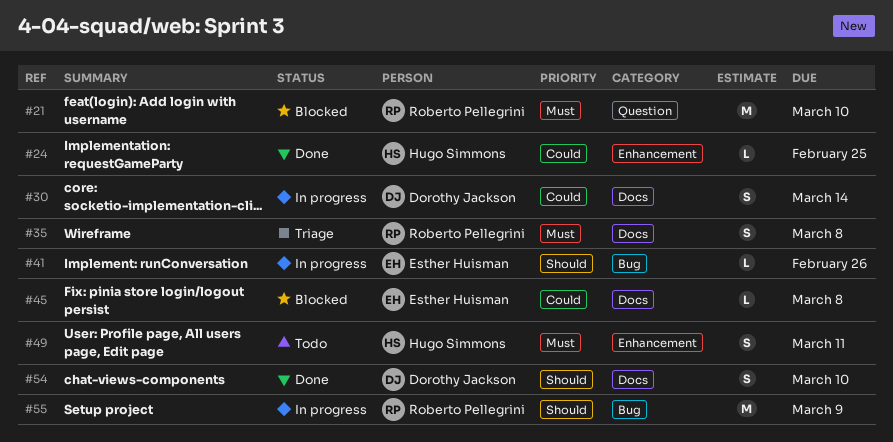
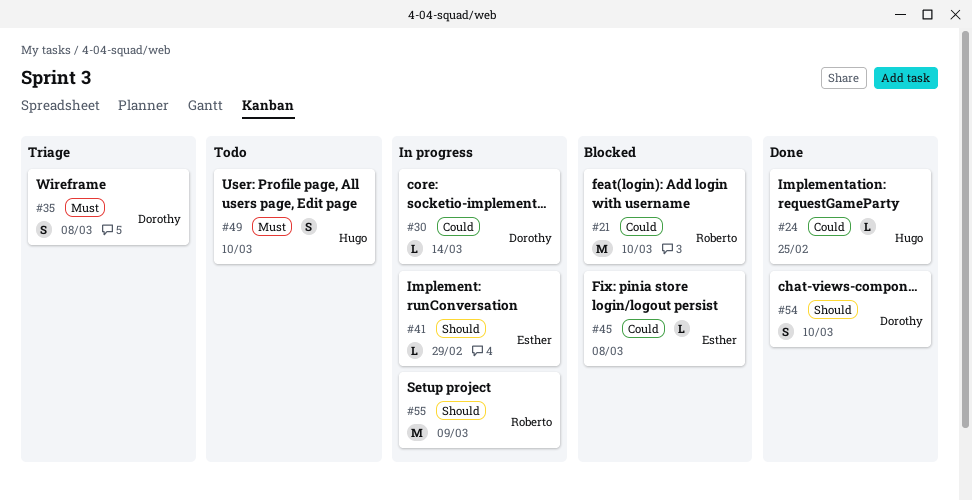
#21, priority: Must -> Could
#30, estimate: S -> L
#35, owner: Roberto Pellegrini -> Dorothy Jackson
#41, due: Feb 26 -> Feb 29
#49, due: Mar 11 -> Mar 10

